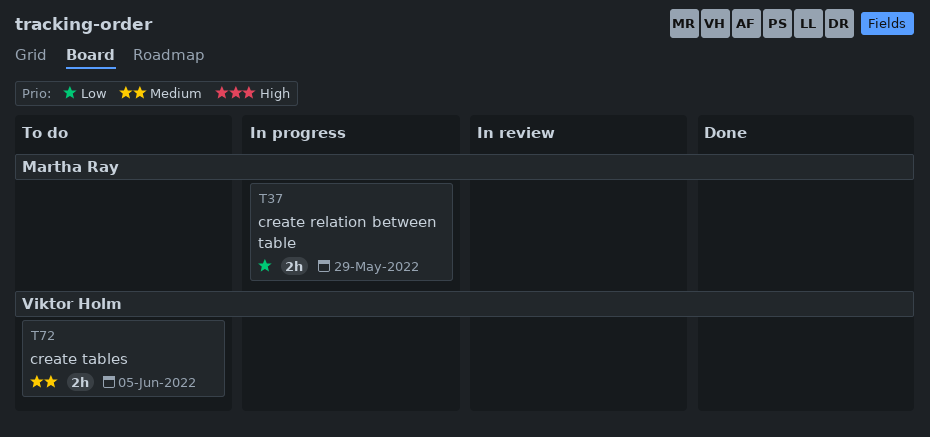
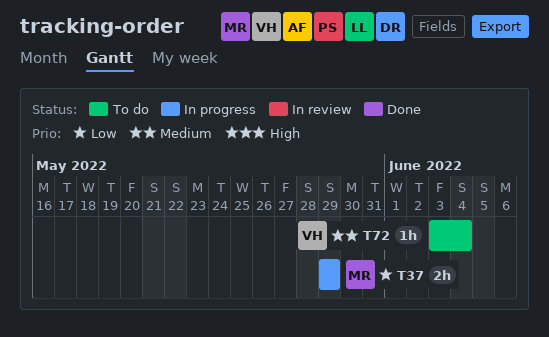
T72, estimate: 2h -> 1h
T72, due: Jun 5 -> Jun 4

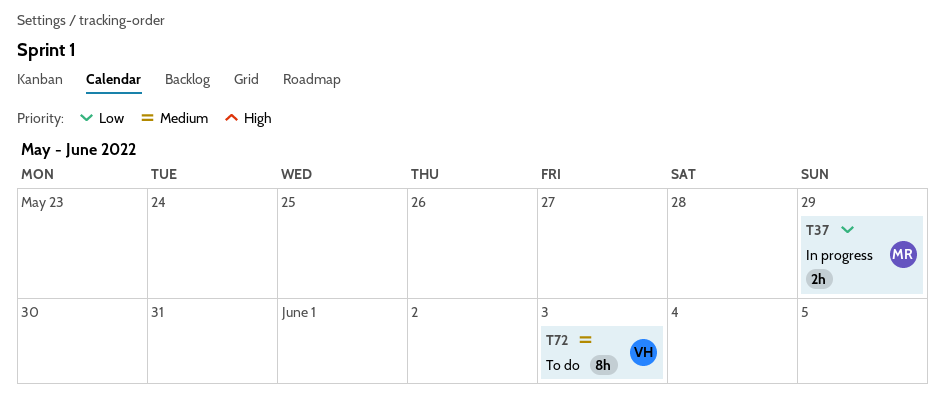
T72, estimate: 1h -> 8h
T72, due: Jun 4 -> Jun 3

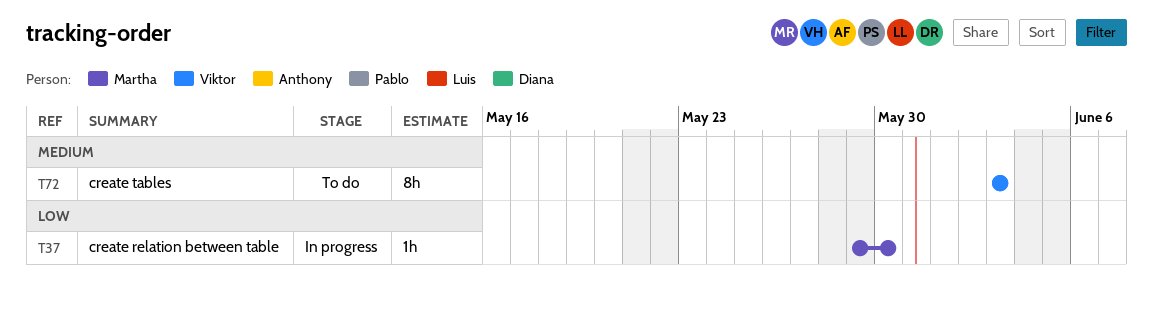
T37, estimate: 2h -> 1h
T37, due: May 29 -> May 30

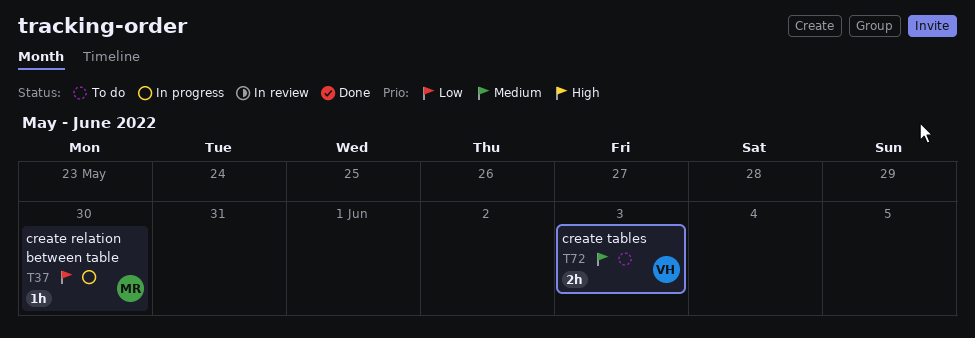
T72, estimate: 8h -> 2h

